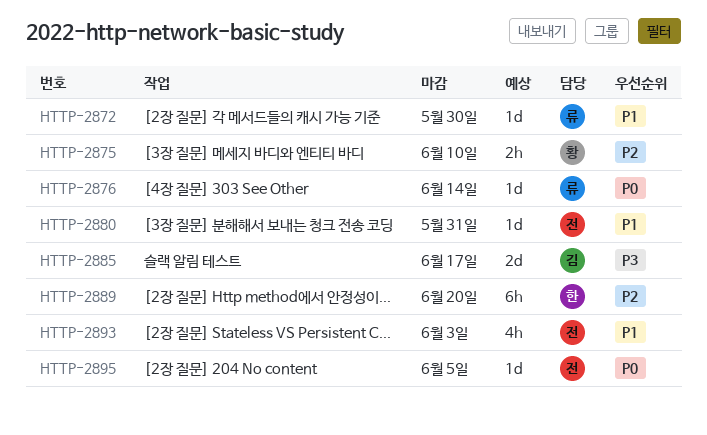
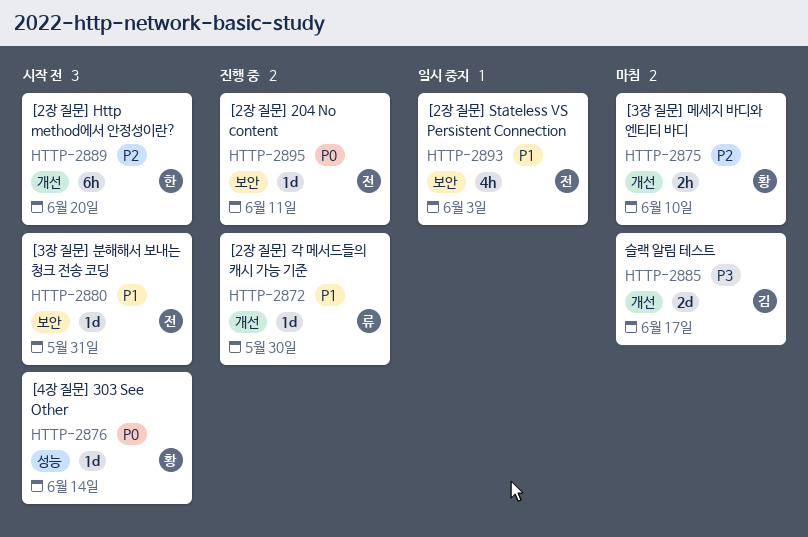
HTTP-2876, owner: 류 -> 황
HTTP-2895, due: Jun 5 -> Jun 11

